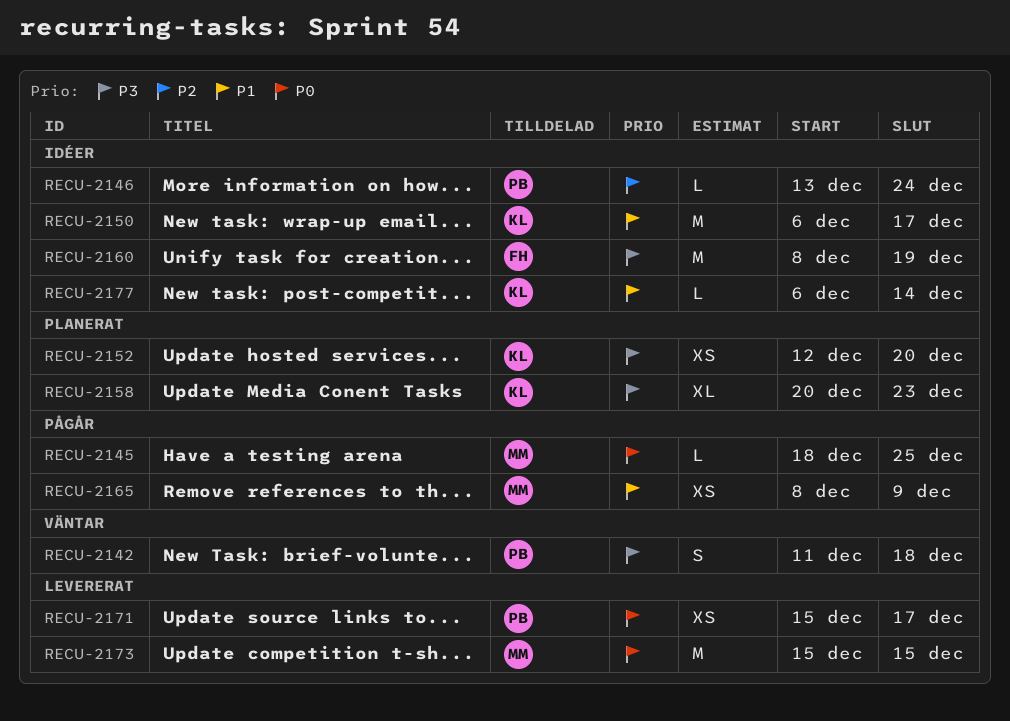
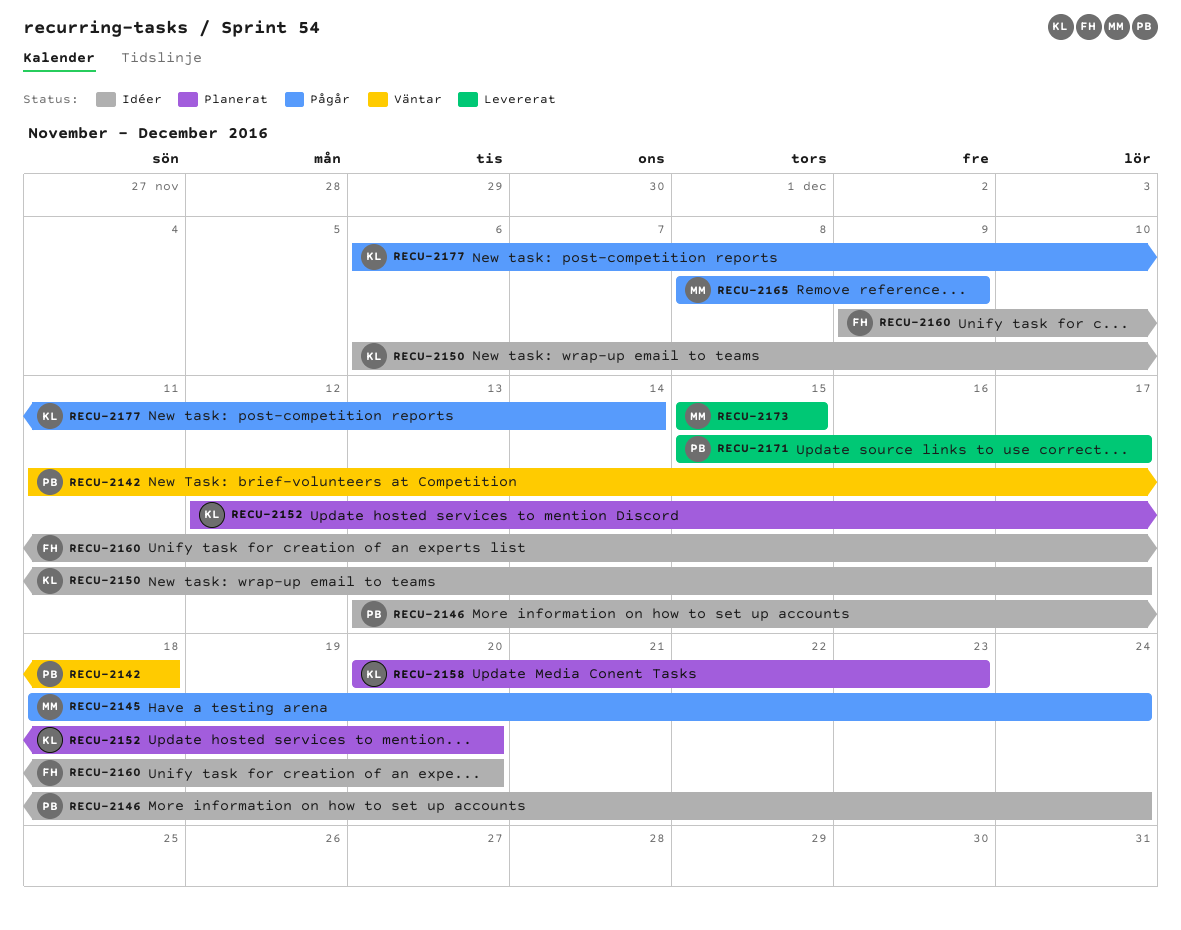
RECU-2145, due: Dec 25 -> Dec 24
RECU-2160, start: Dec 8 -> Dec 9
RECU-2160, due: Dec 19 -> Dec 20
RECU-2177, status: Idéer -> Pågår

